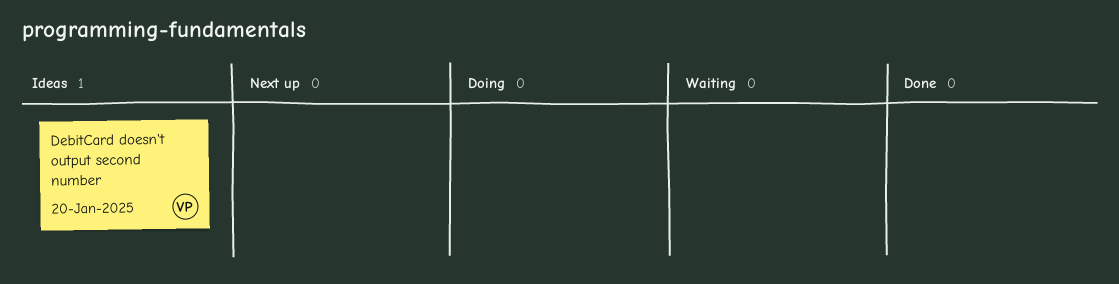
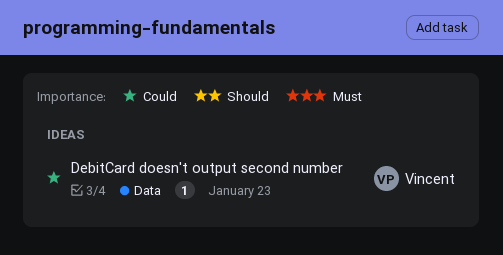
DebitCard doesn't output second number, due: Jan 20 -> Jan 23

